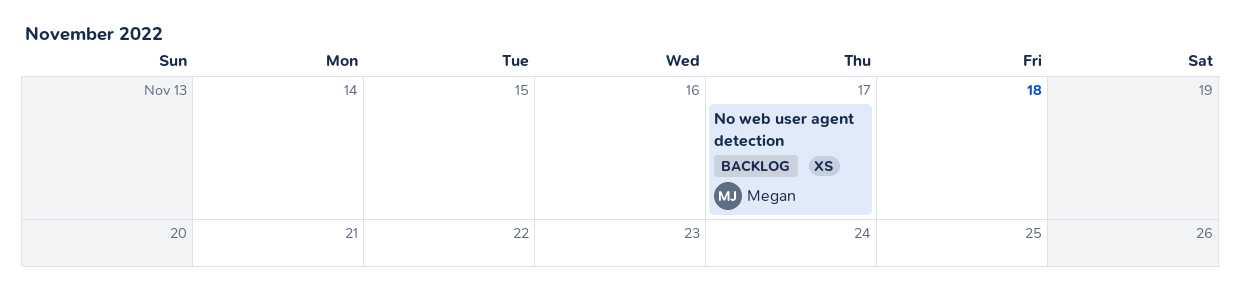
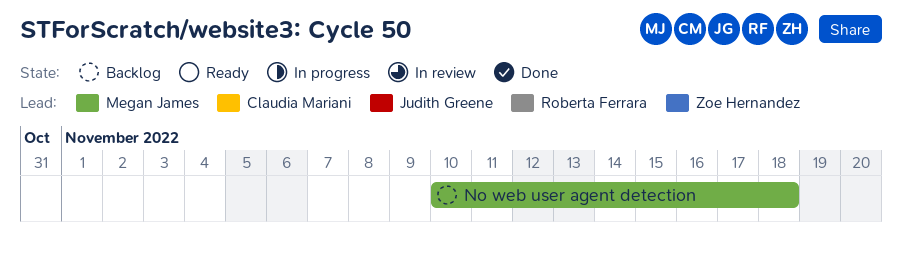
No web user agent detection, due: Nov 17 -> Nov 18

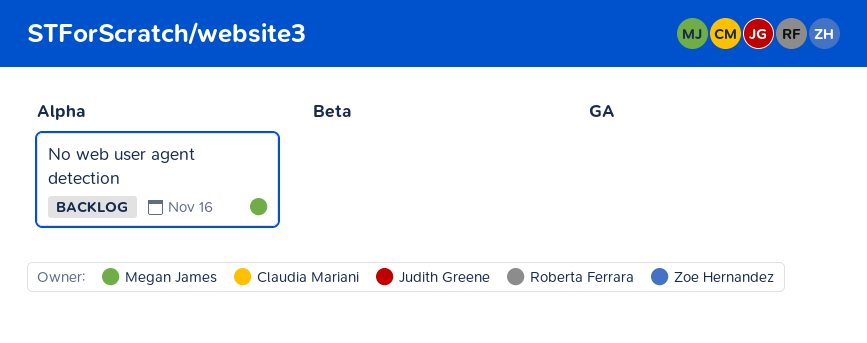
No web user agent detection, due: Nov 18 -> Nov 16

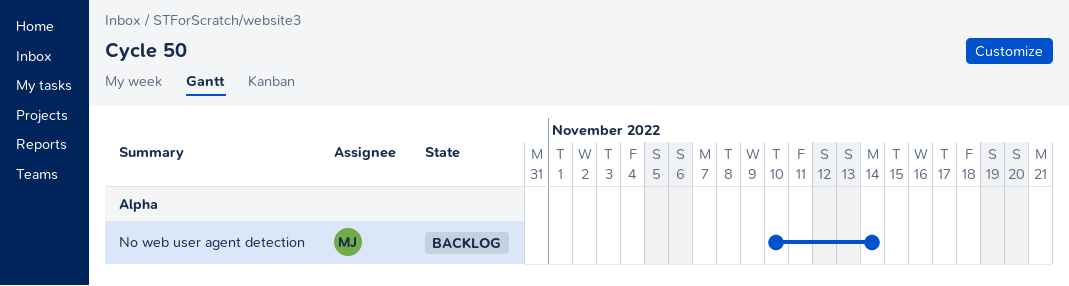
No web user agent detection, due: Nov 16 -> Nov 14

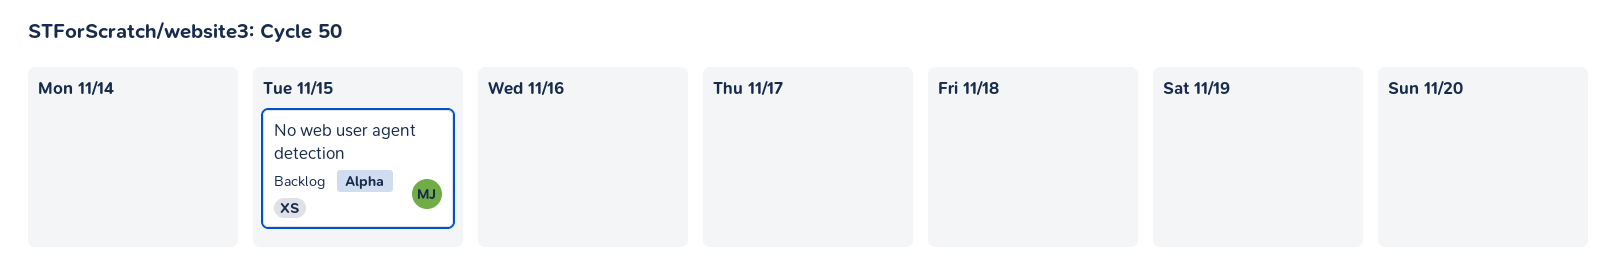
No web user agent detection, due: Nov 14 -> Nov 15

